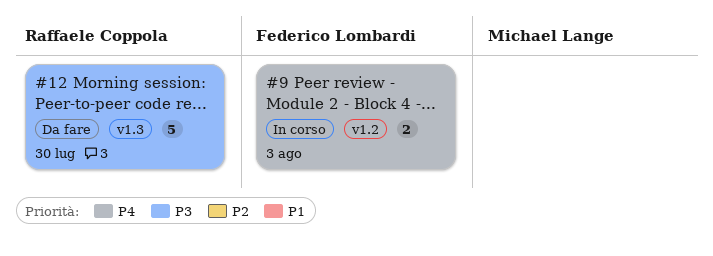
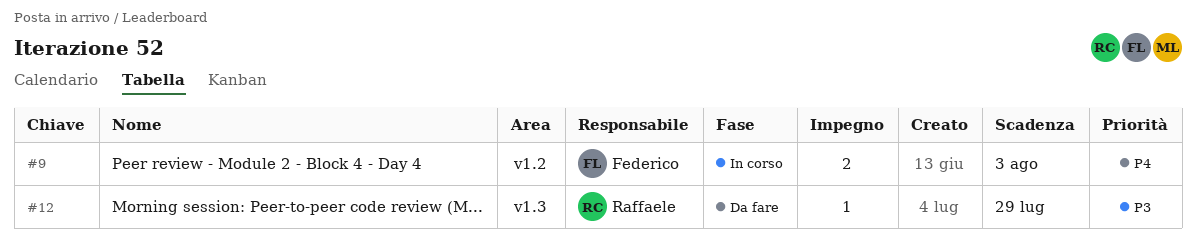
#12, estimate: 5 -> 1
#12, due: Jul 30 -> Jul 29

